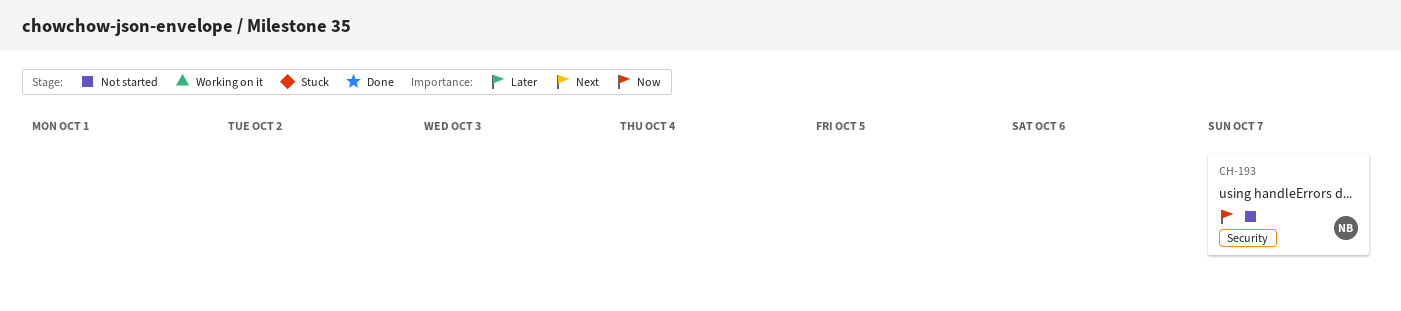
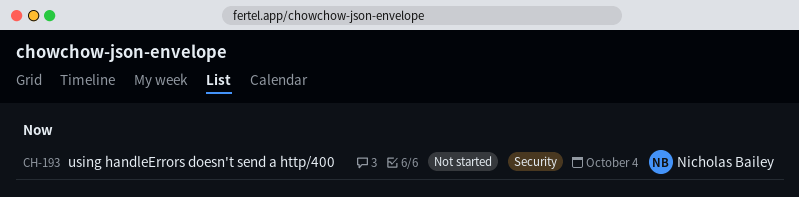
CH-193, due: Oct 7 -> Oct 4

